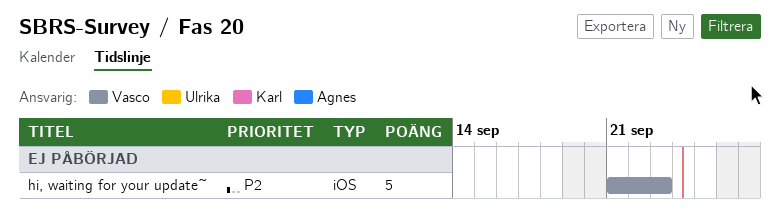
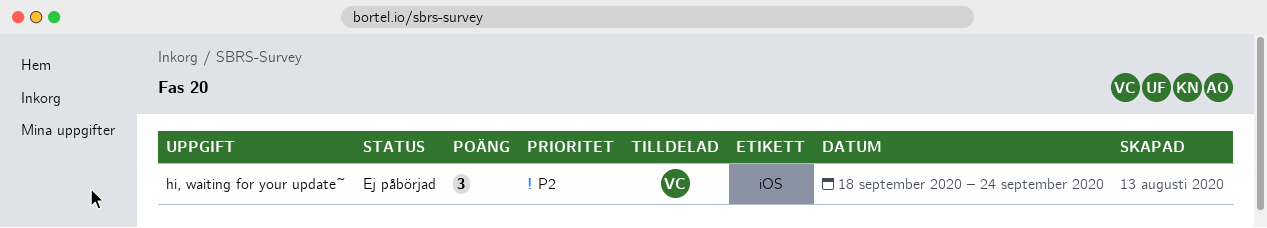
hi, waiting for your update~, estimate: 5 -> 3
hi, waiting for your update~, start: Sep 21 -> Sep 18
hi, waiting for your update~, due: Sep 23 -> Sep 24

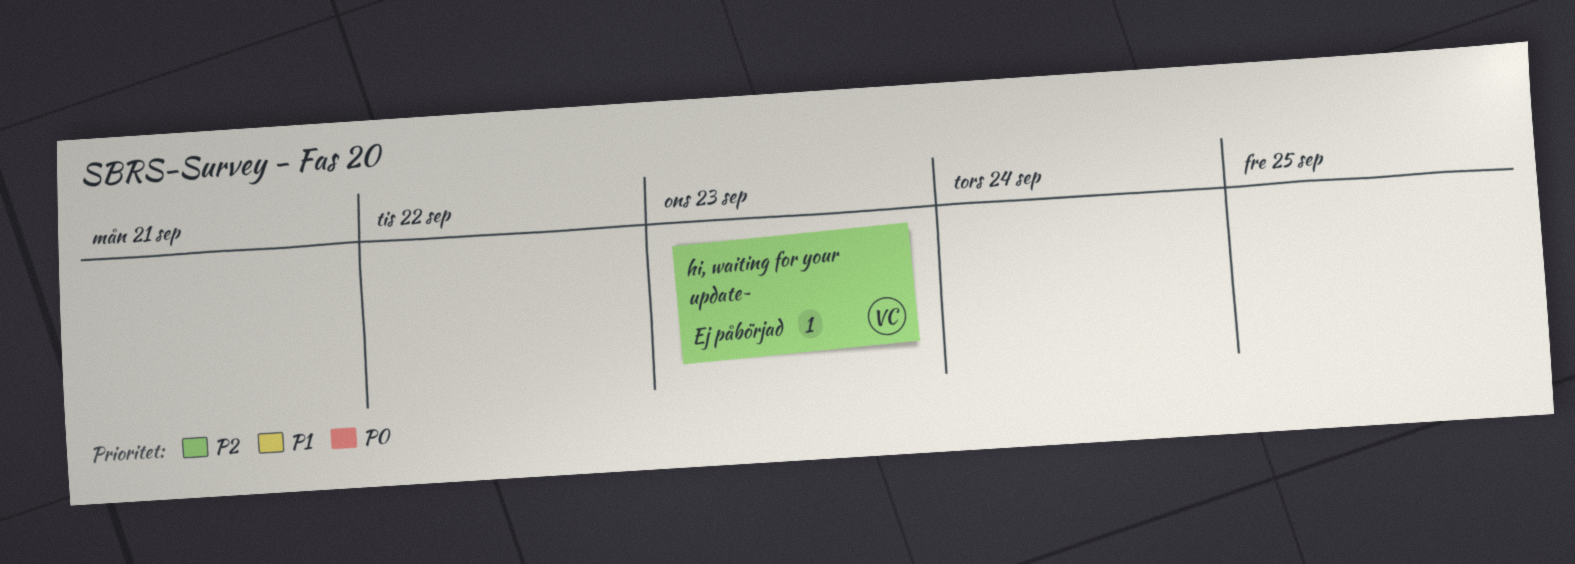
hi, waiting for your update~, estimate: 3 -> 1
hi, waiting for your update~, due: Sep 24 -> Sep 23

